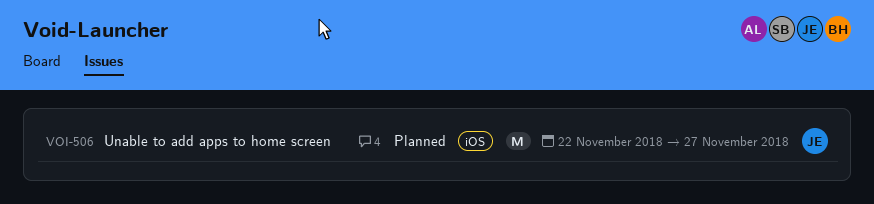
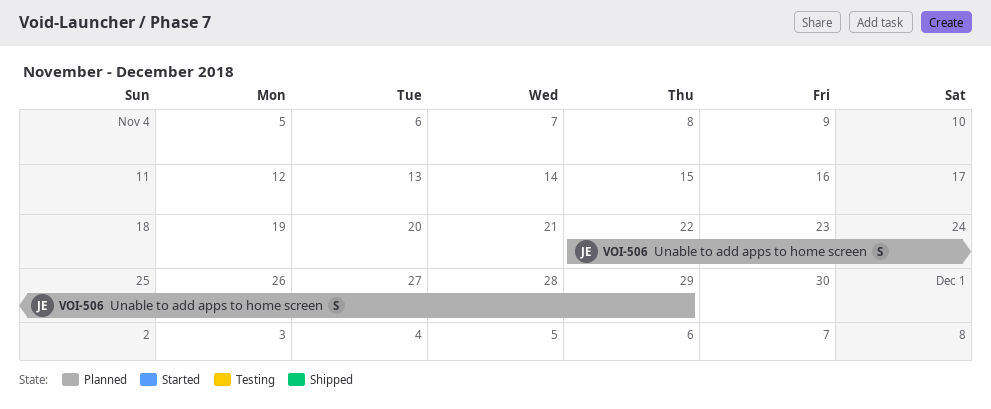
VOI-506, estimate: M -> S
VOI-506, due: Nov 27 -> Nov 29

